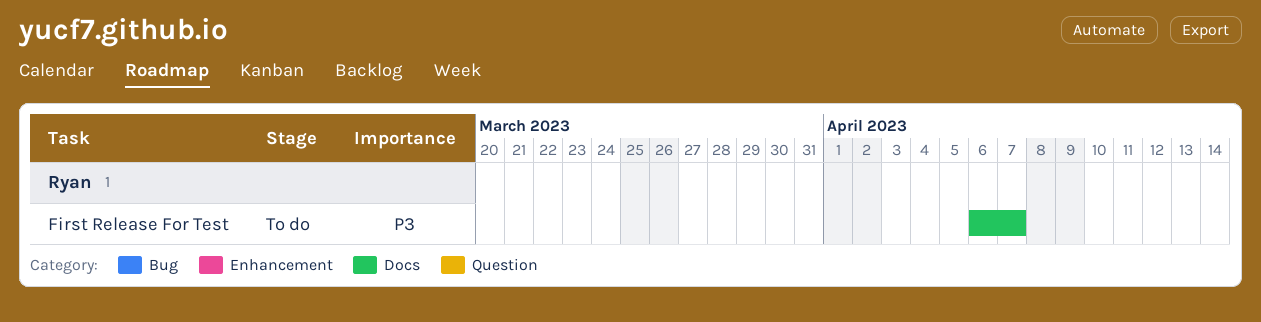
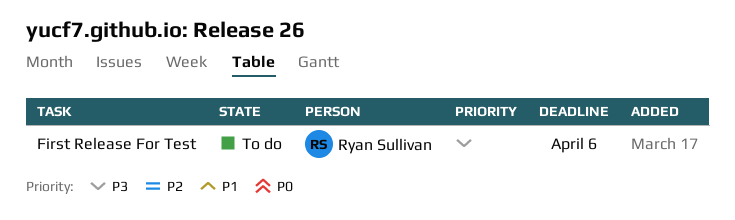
First Release For Test, due: Apr 7 -> Apr 6

